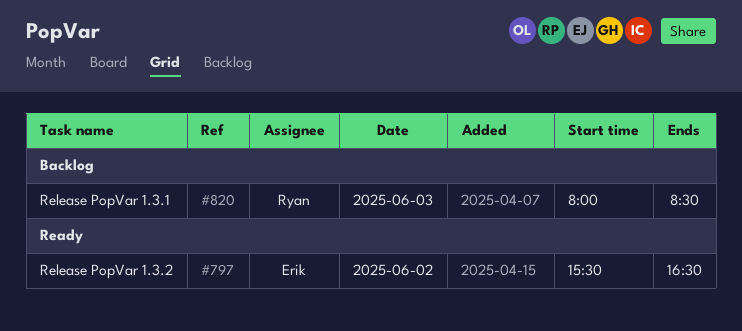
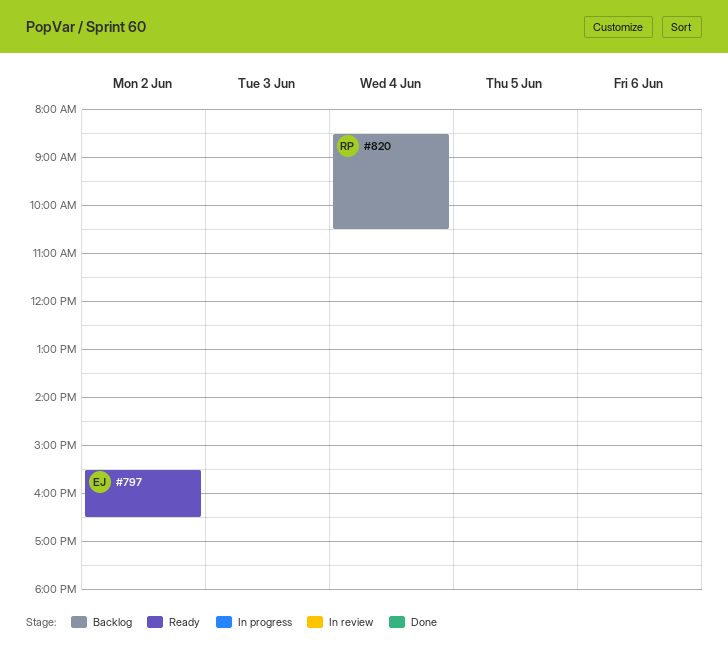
#820, day: Jun 3 -> Jun 4
#820, begins: 08:00 -> 08:30
#820, ends: 08:30 -> 10:30

